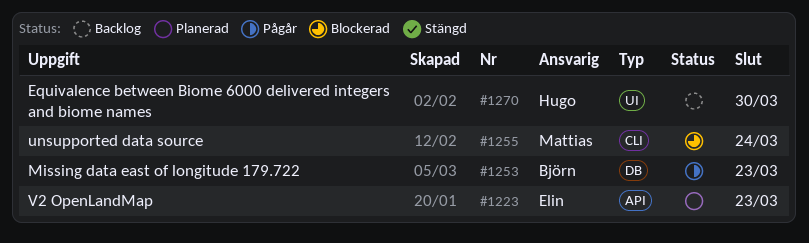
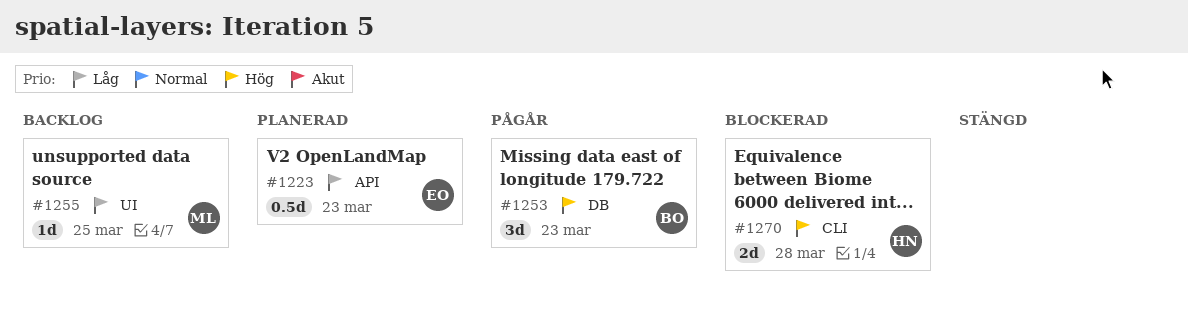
#1255, status: Blockerad -> Backlog
#1255, label: CLI -> UI
#1255, due: Mar 24 -> Mar 25
#1270, status: Backlog -> Blockerad
#1270, label: UI -> CLI
#1270, due: Mar 30 -> Mar 28

